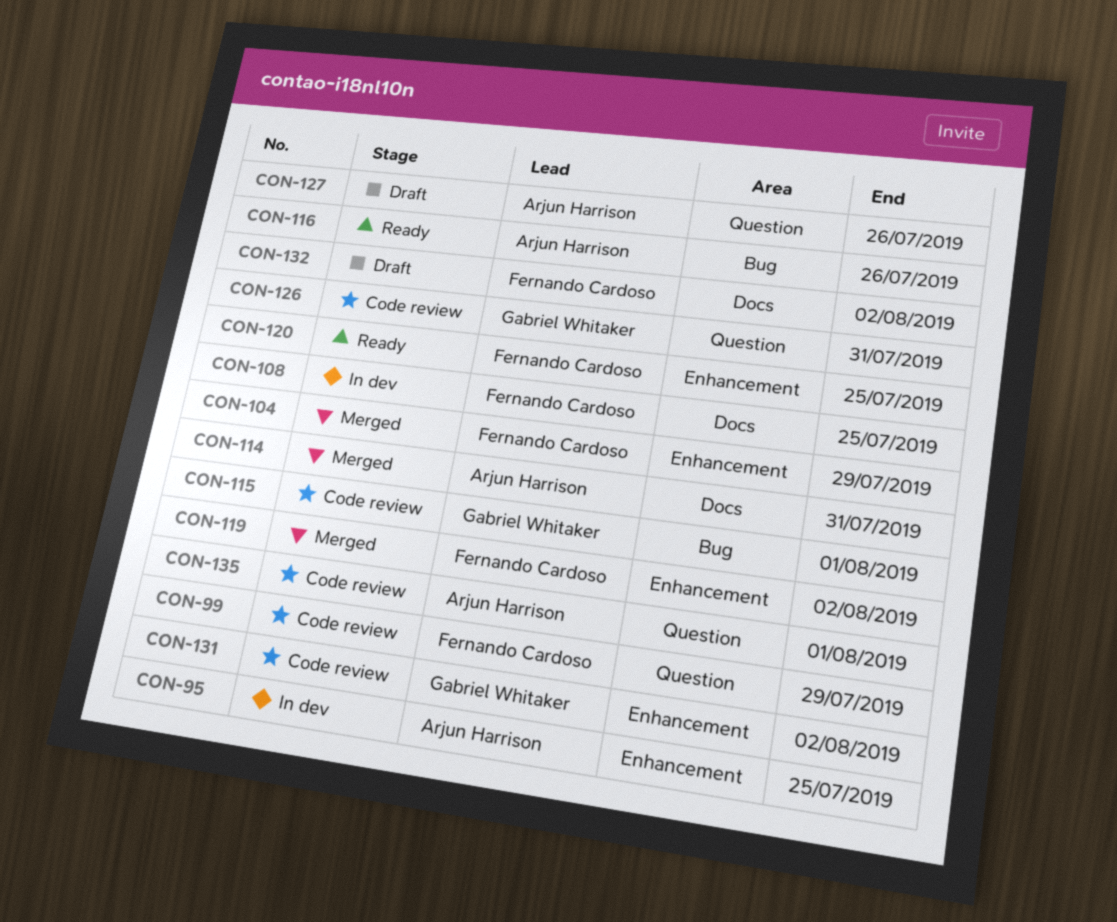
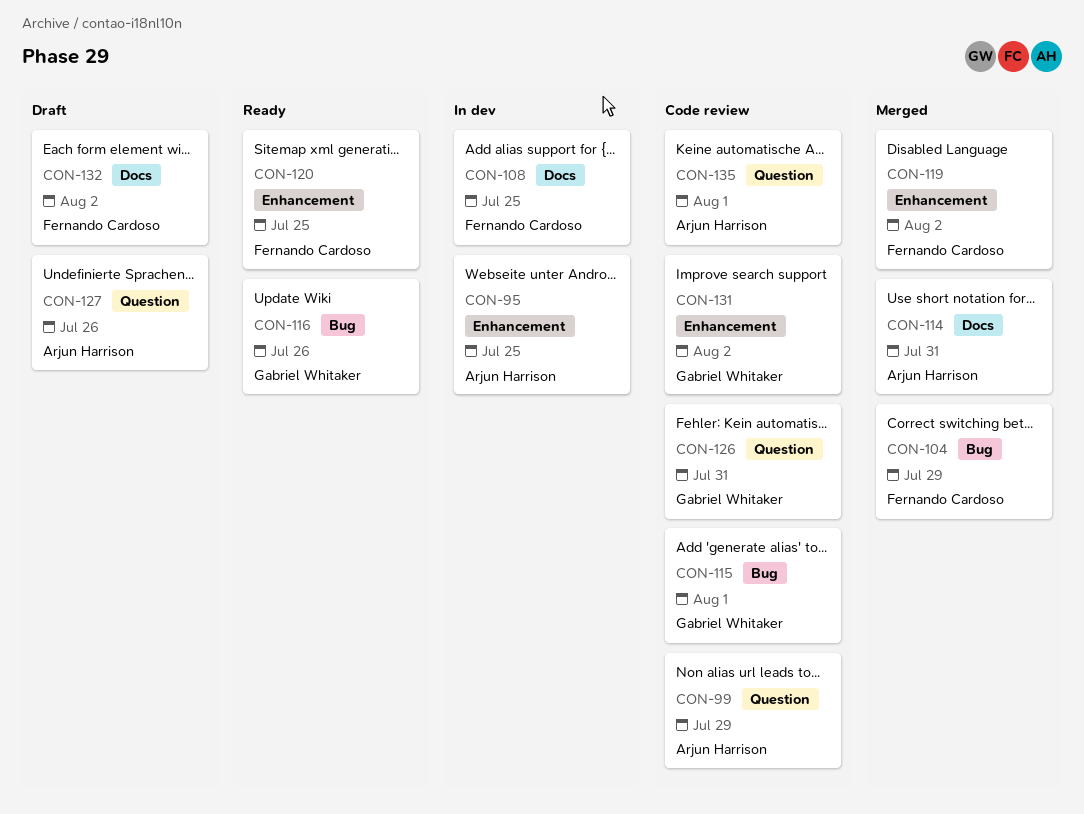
CON-99, owner: Fernando Cardoso -> Arjun Harrison
CON-104, label: Enhancement -> Bug
CON-116, owner: Arjun Harrison -> Gabriel Whitaker

